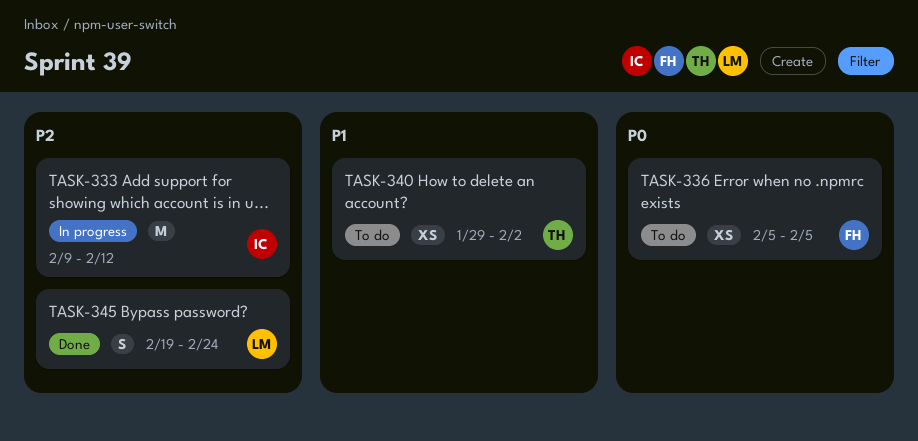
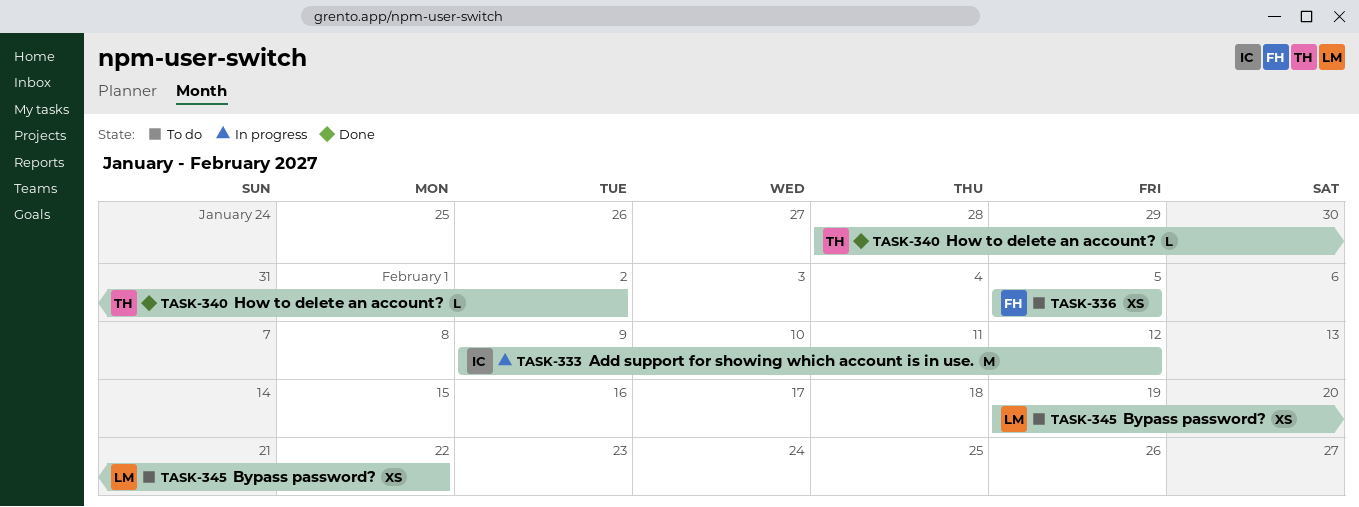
TASK-340, status: To do -> Done
TASK-340, estimate: XS -> L
TASK-340, start: Jan 29 -> Jan 28
TASK-345, status: Done -> To do
TASK-345, estimate: S -> XS
TASK-345, due: Feb 24 -> Feb 22

